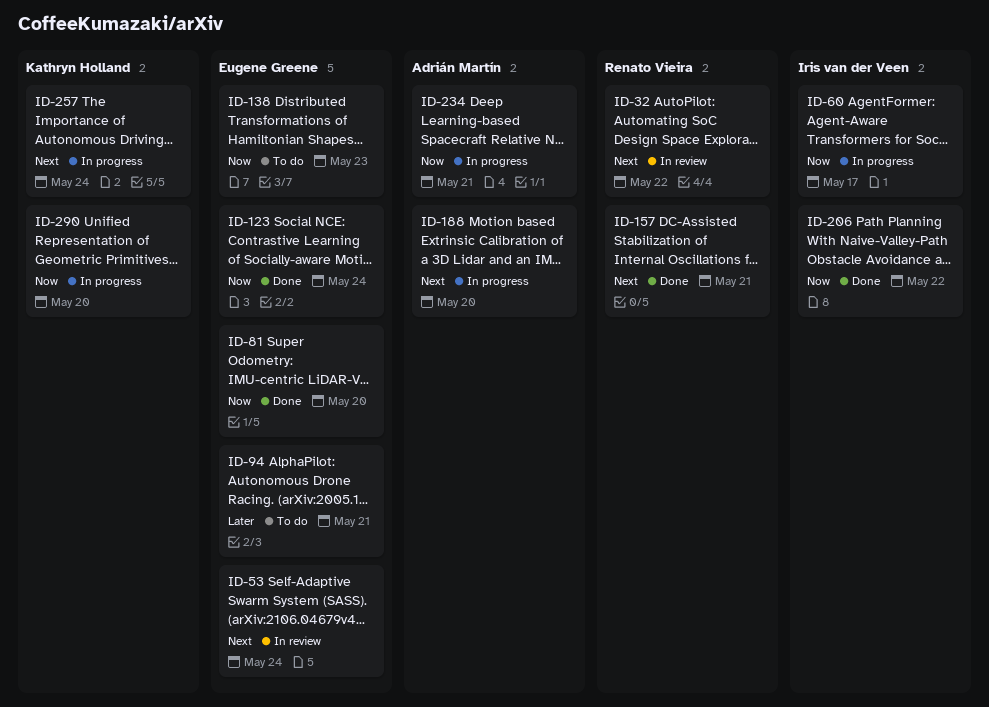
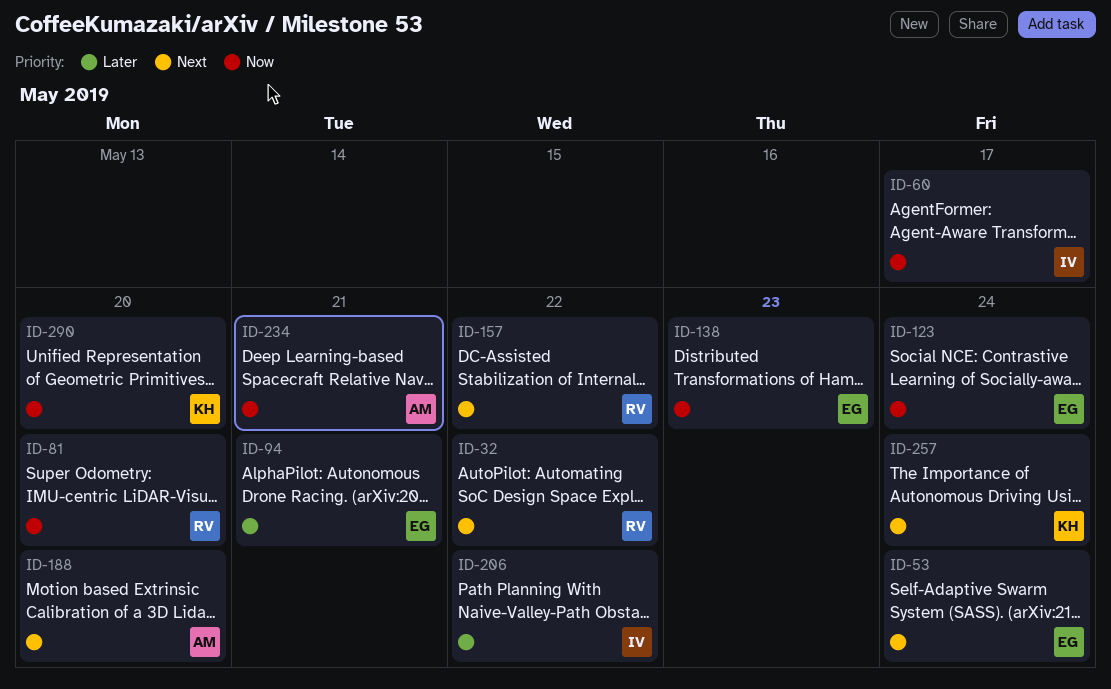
ID-81, owner: Eugene Greene -> Renato Vieira
ID-157, due: May 21 -> May 22
ID-206, priority: Now -> Later

